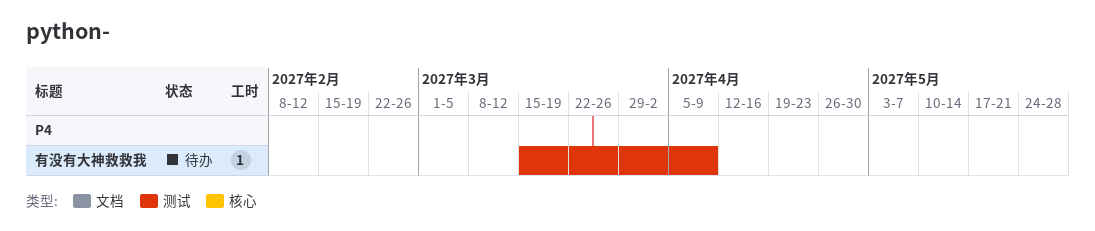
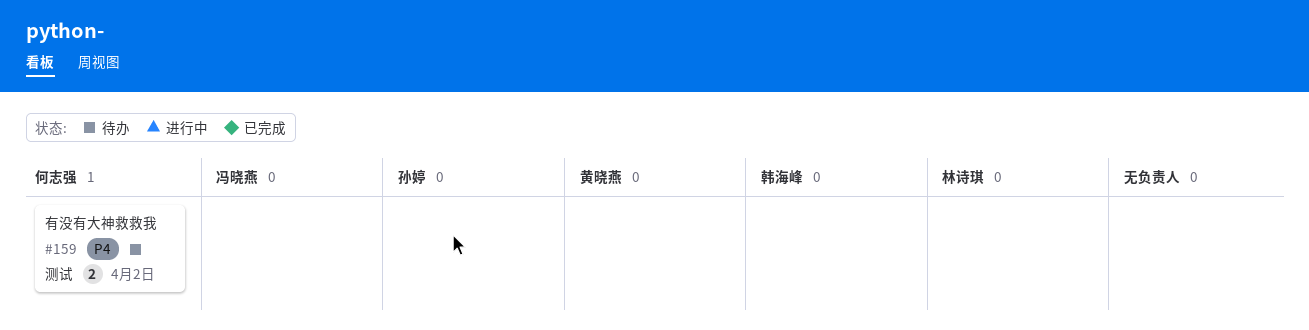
有没有大神救救我, estimate: 1 -> 2
有没有大神救救我, due: Apr 9 -> Apr 2

